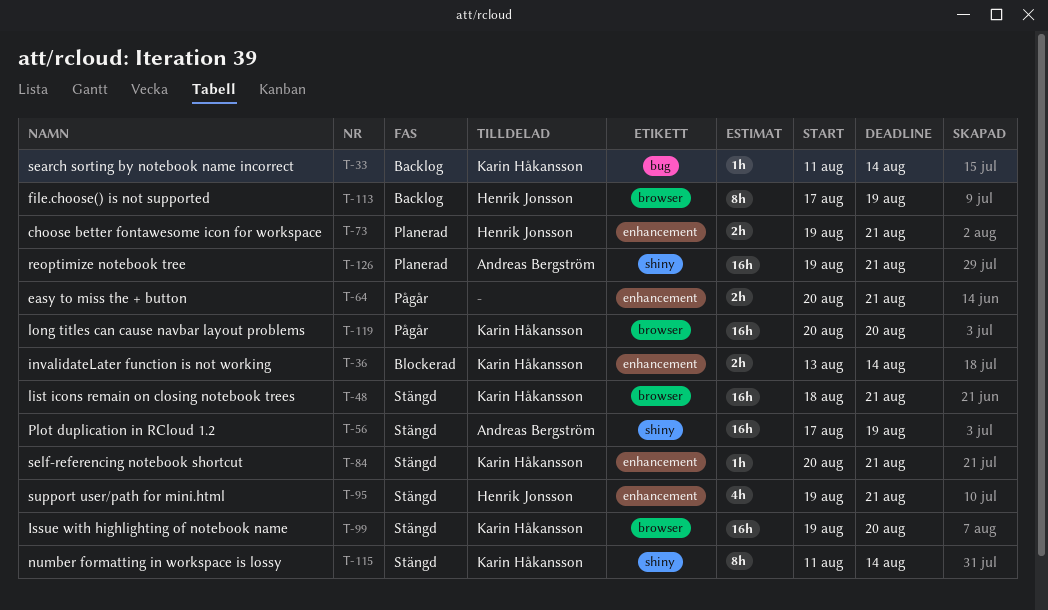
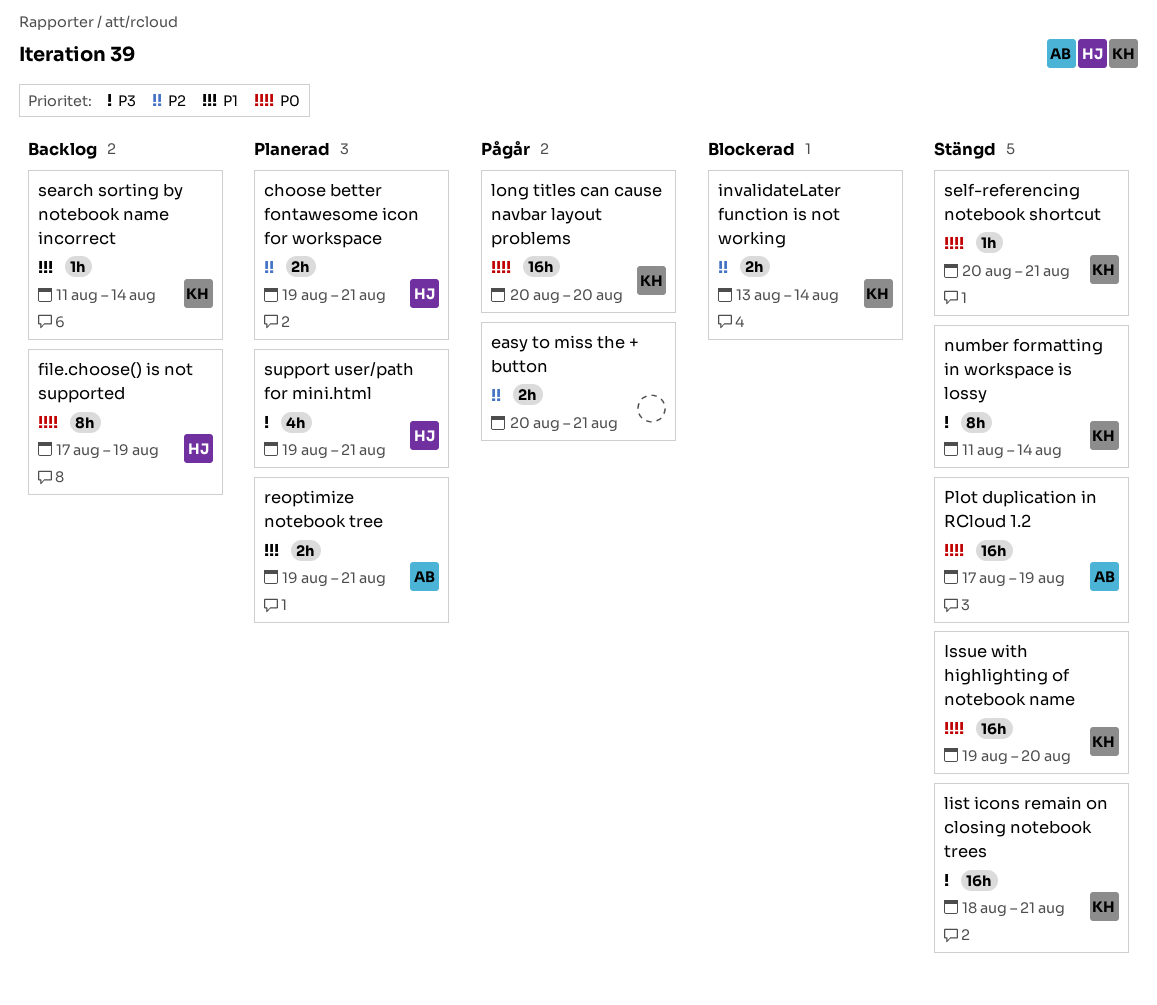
reoptimize notebook tree, estimate: 16h -> 2h
support user/path for mini.html, status: Stängd -> Planerad

